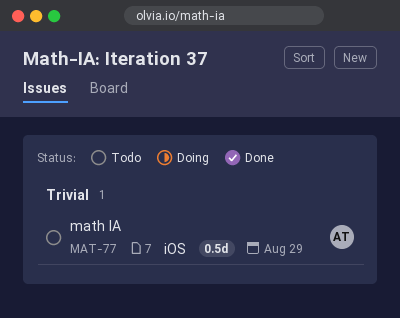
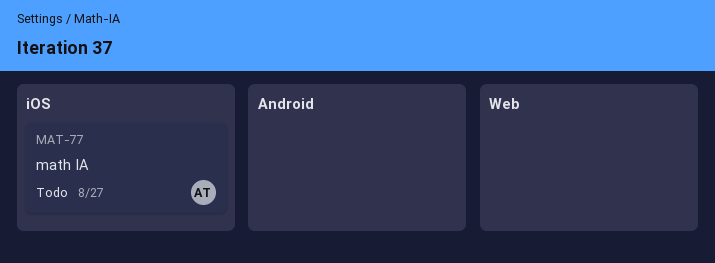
MAT-77, due: Aug 29 -> Aug 27

